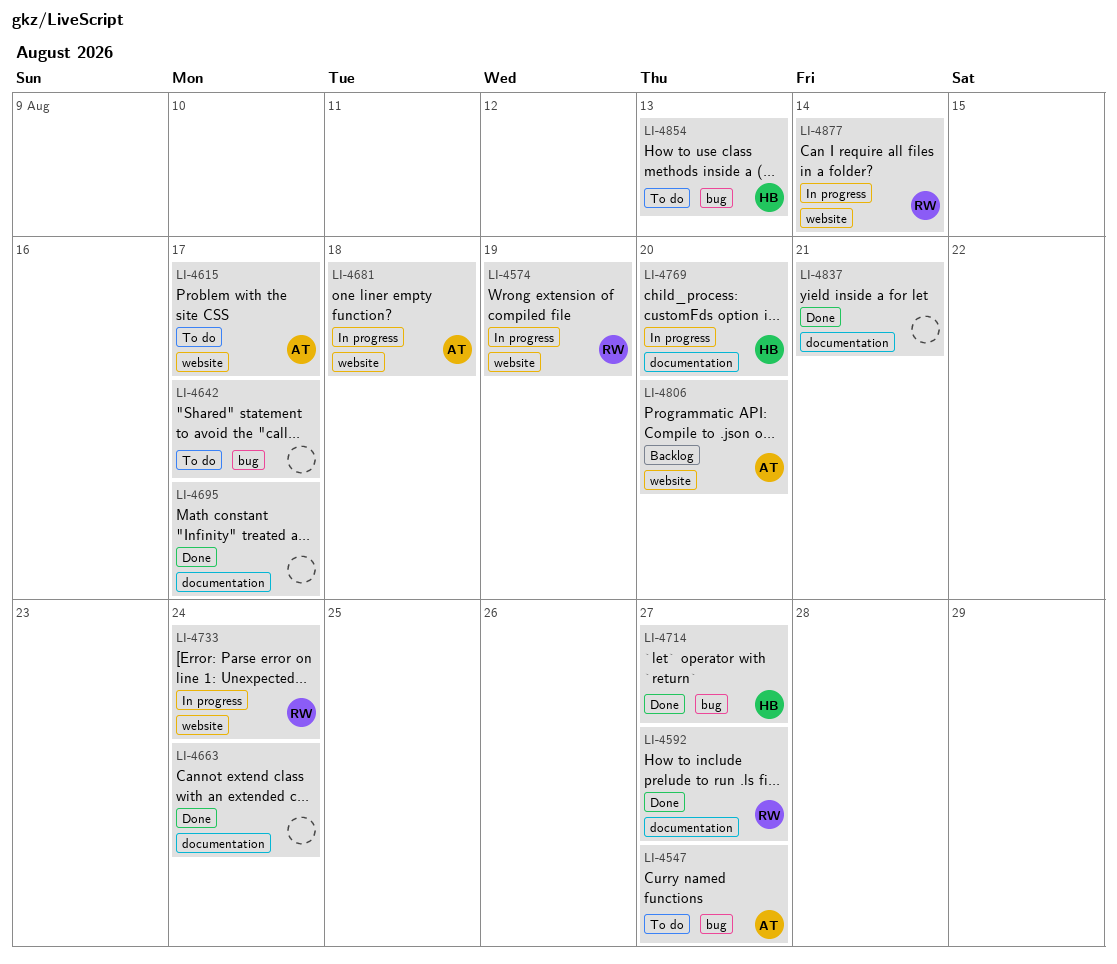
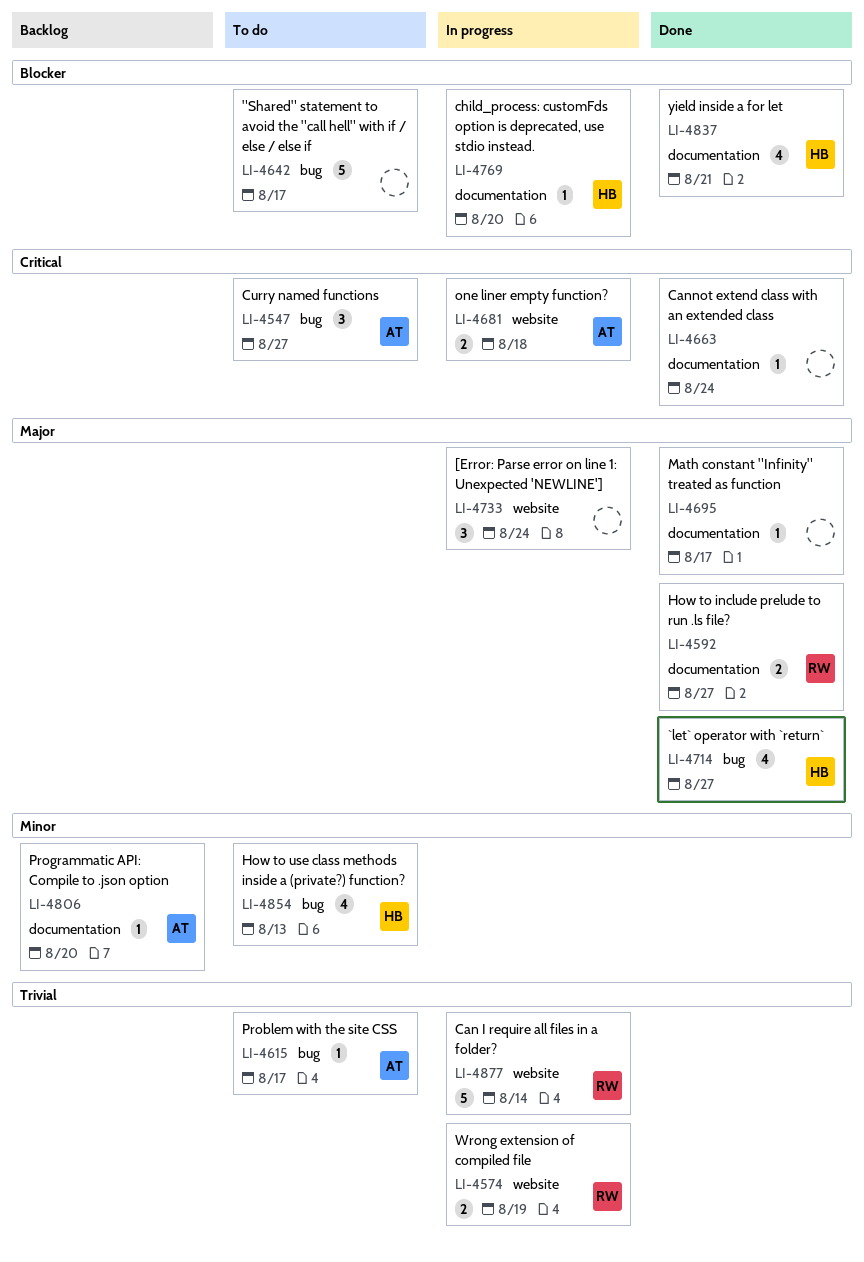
LI-4615, label: website -> bug
LI-4733, owner: RW -> none
LI-4806, label: website -> documentation
LI-4837, owner: none -> HB

